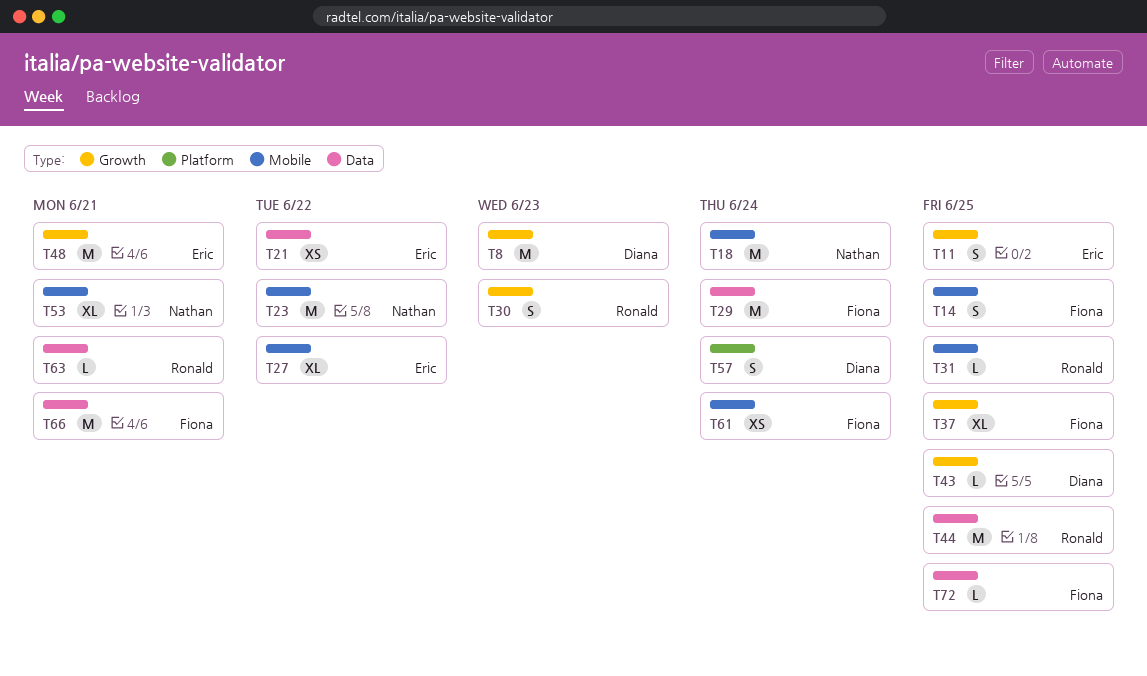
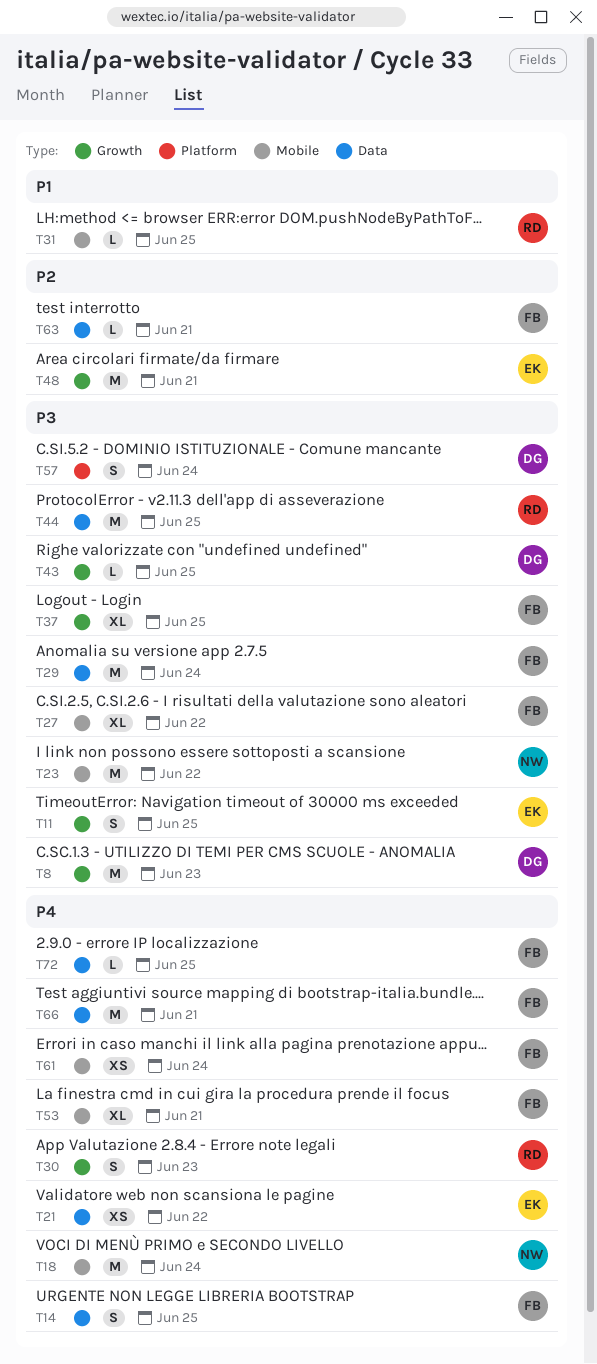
T14, label: Mobile -> Data
T27, owner: Eric -> Fiona
T53, owner: Nathan -> Fiona
T63, owner: Ronald -> Fiona

